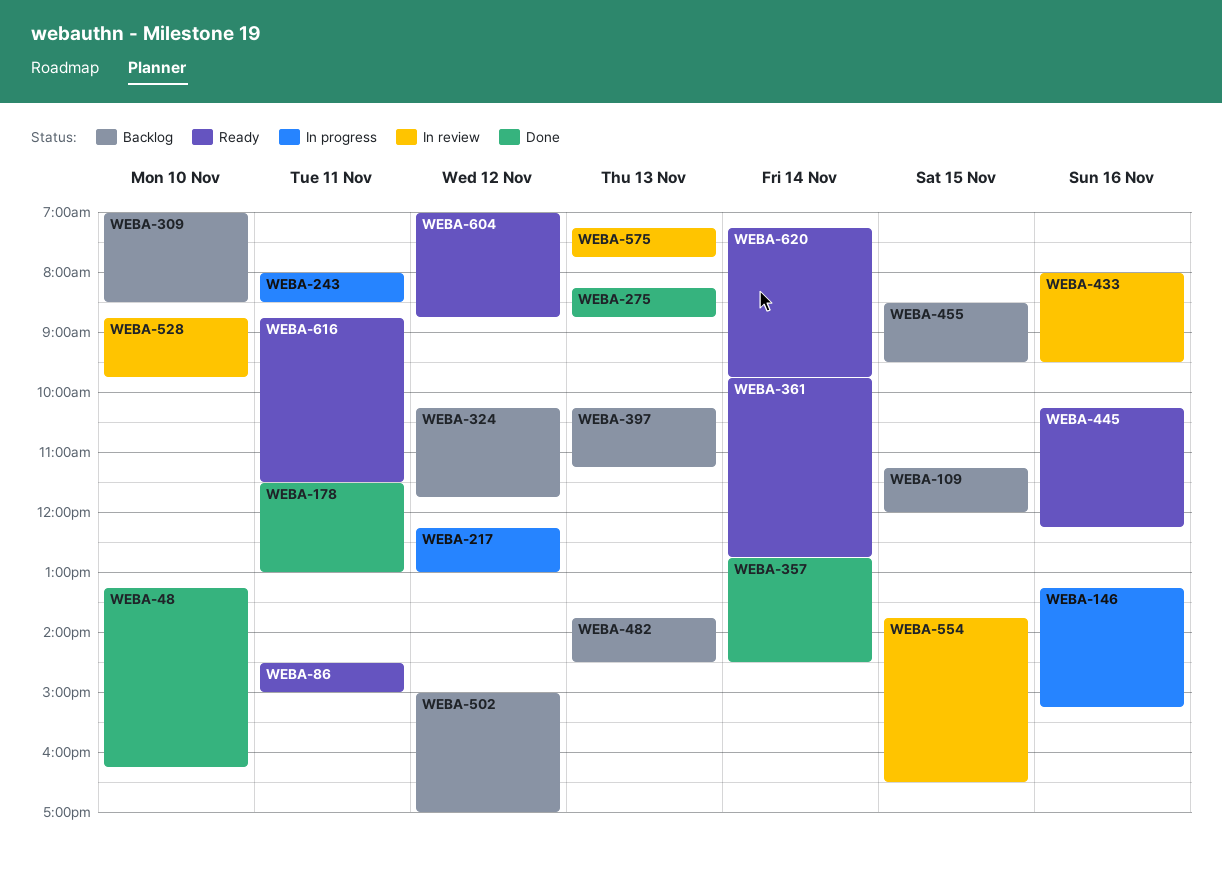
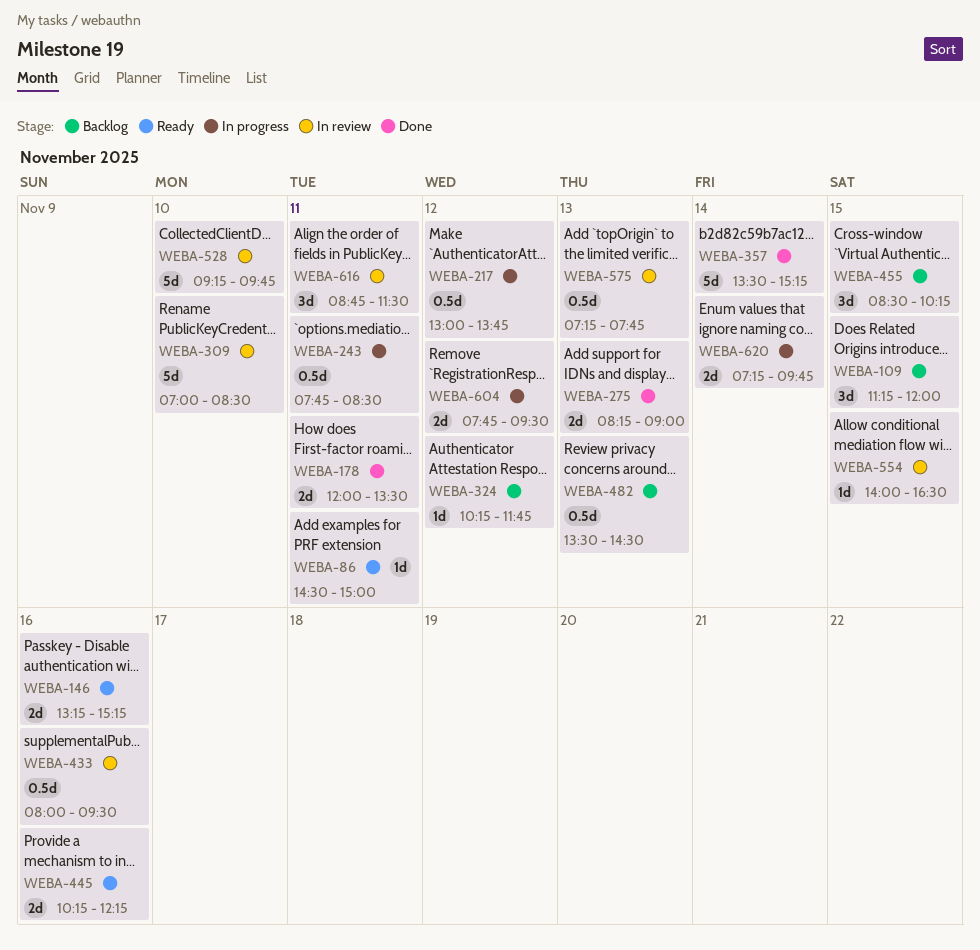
WEBA-48: present -> none
WEBA-146, status: In progress -> Ready
WEBA-178, begins: 11:30 -> 12:00
WEBA-178, ends: 13:00 -> 13:30
WEBA-217, begins: 12:15 -> 13:00
WEBA-217, ends: 13:00 -> 13:45
WEBA-243, begins: 08:00 -> 07:45
WEBA-275, ends: 08:45 -> 09:00
WEBA-309, status: Backlog -> In review
WEBA-357, begins: 12:45 -> 13:30
WEBA-357, ends: 14:30 -> 15:15
WEBA-361: present -> none
WEBA-397: present -> none
WEBA-455, ends: 09:30 -> 10:15
WEBA-482, begins: 13:45 -> 13:30
WEBA-502: present -> none
WEBA-528, begins: 08:45 -> 09:15
WEBA-554, begins: 13:45 -> 14:00
WEBA-604, status: Ready -> In progress
WEBA-604, begins: 07:00 -> 07:45
WEBA-604, ends: 08:45 -> 09:30
WEBA-616, status: Ready -> In review
WEBA-620, status: Ready -> In progress

